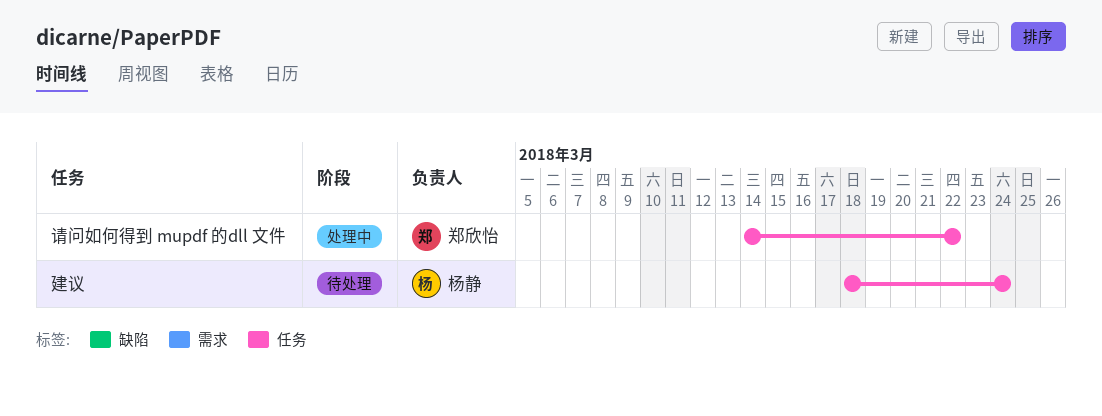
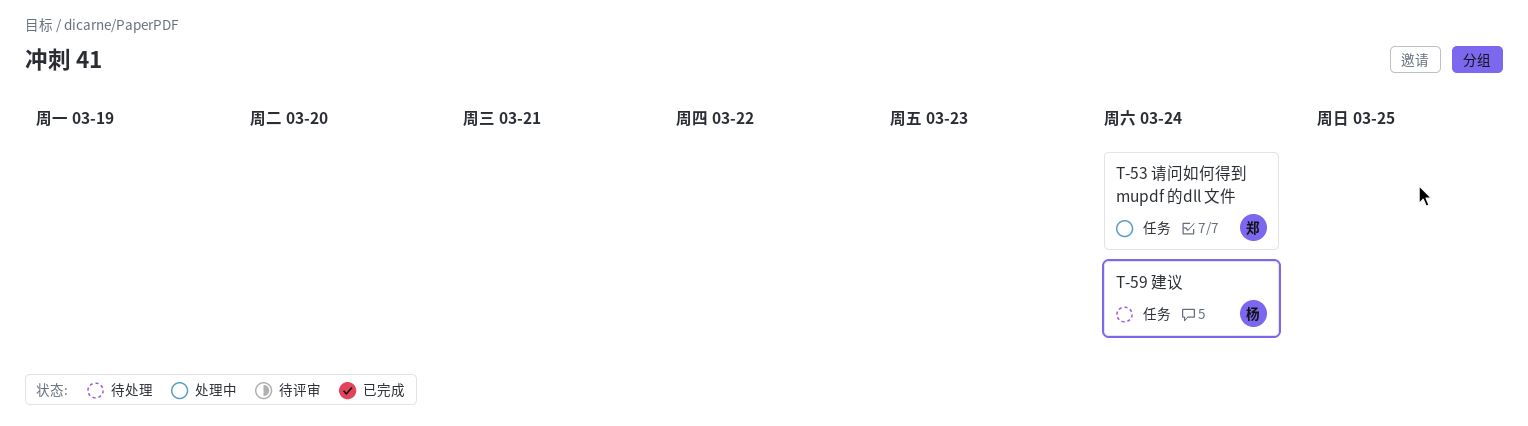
请问如何得到 mupdf 的dll 文件, due: Mar 22 -> Mar 24

